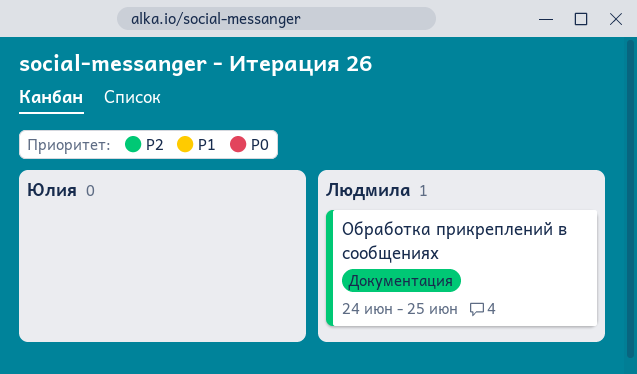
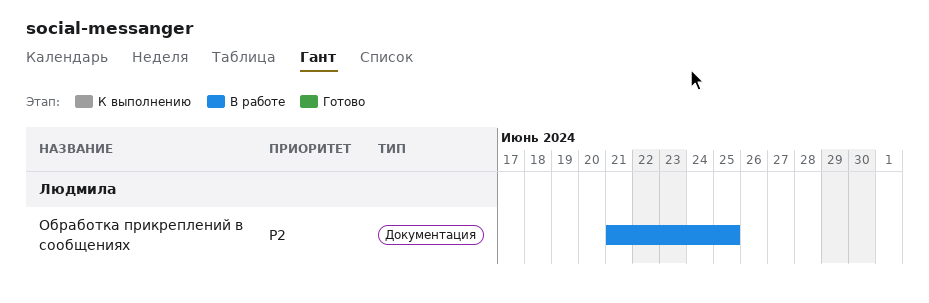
Обработка прикреплений в сообщениях, start: Jun 24 -> Jun 21

